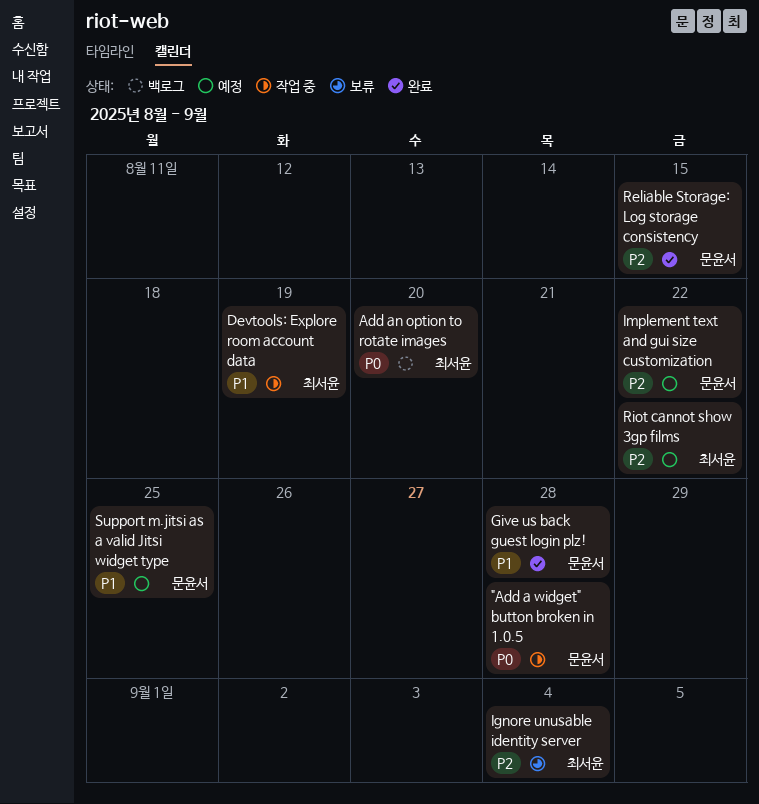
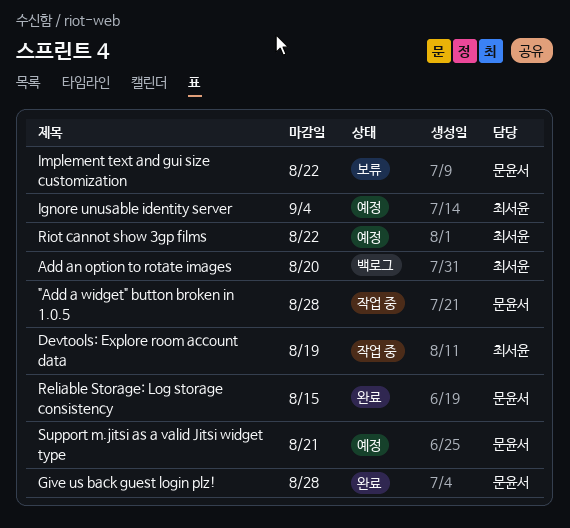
Ignore unusable identity server, status: 보류 -> 예정
Implement text and gui size customization, status: 예정 -> 보류
Support m.jitsi as a valid Jitsi widget type, due: Aug 25 -> Aug 21

